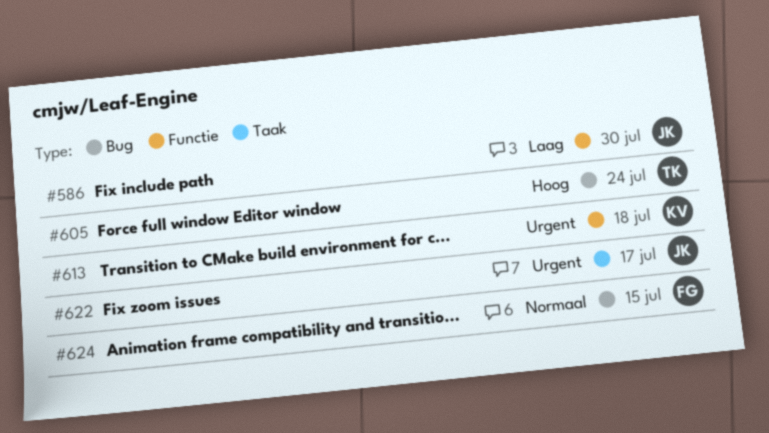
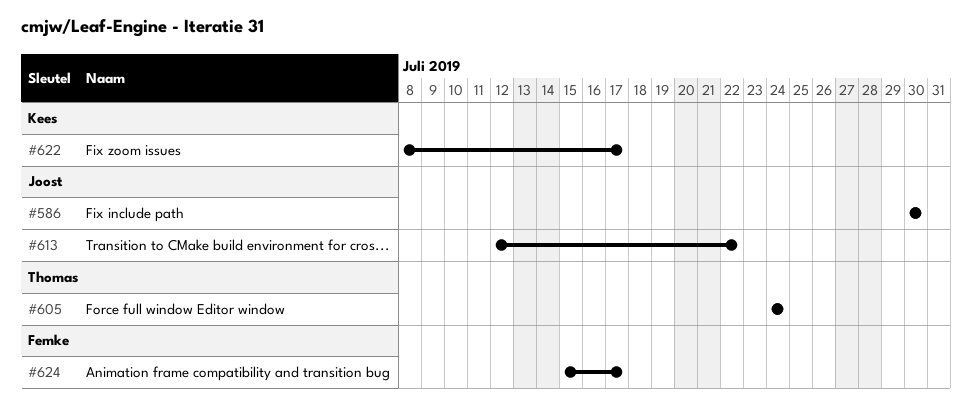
#613, owner: Kees -> Joost
#613, due: Jul 18 -> Jul 22
#622, owner: Joost -> Kees
#624, due: Jul 15 -> Jul 17

